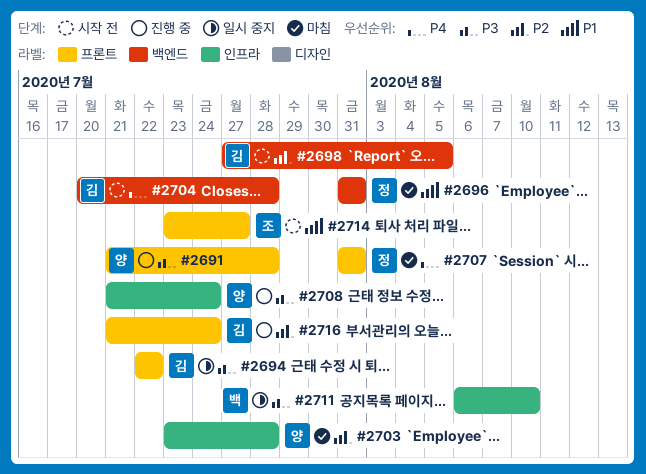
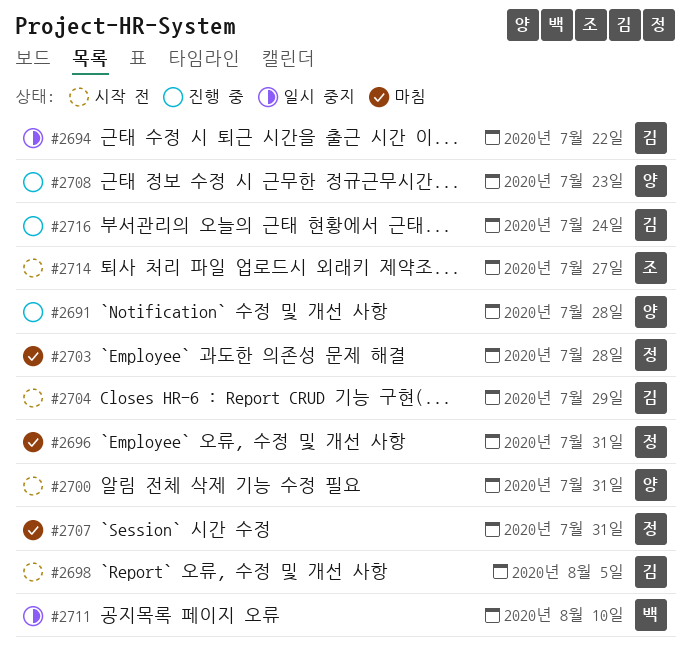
#2700: none -> present
#2703, owner: 양 -> 정
#2704, due: Jul 28 -> Jul 29
#2708, due: Jul 24 -> Jul 23

